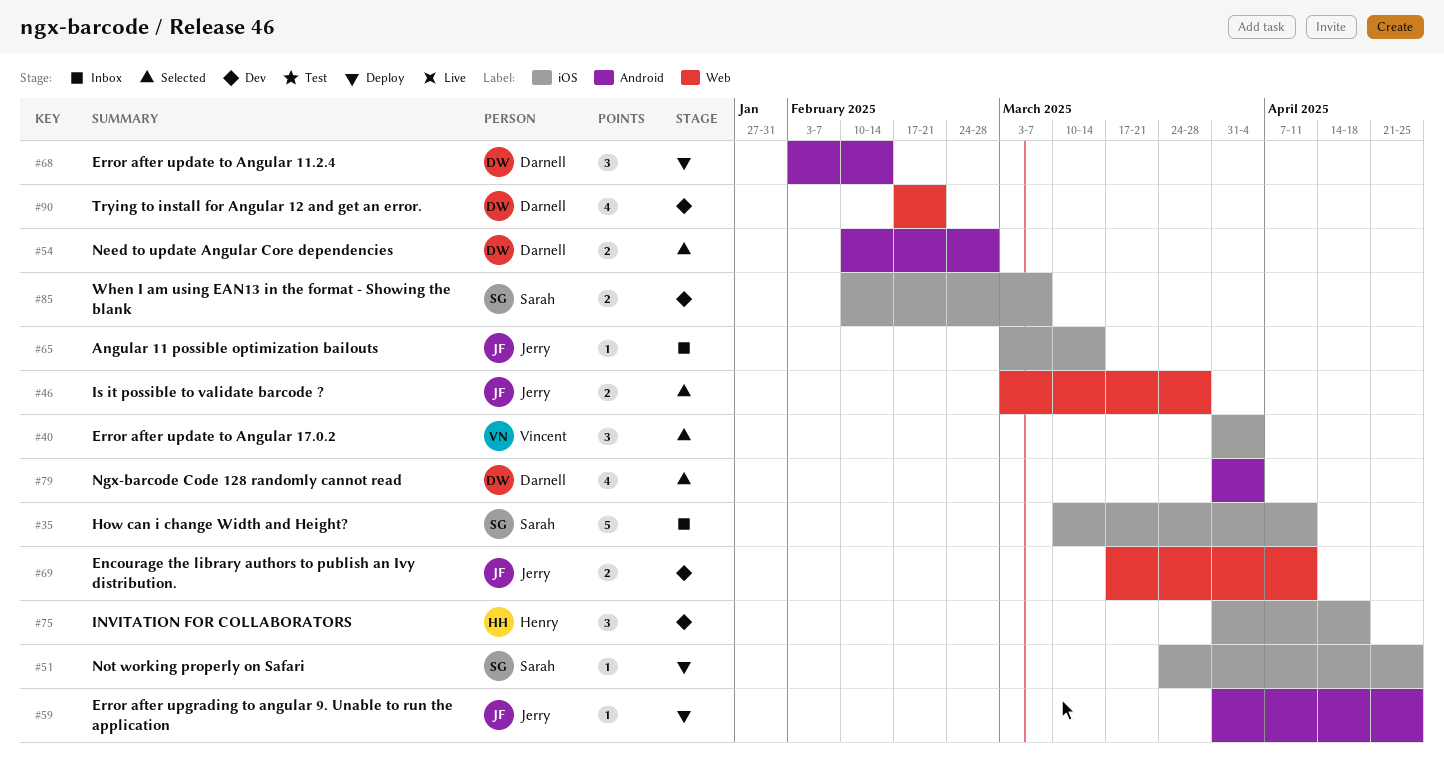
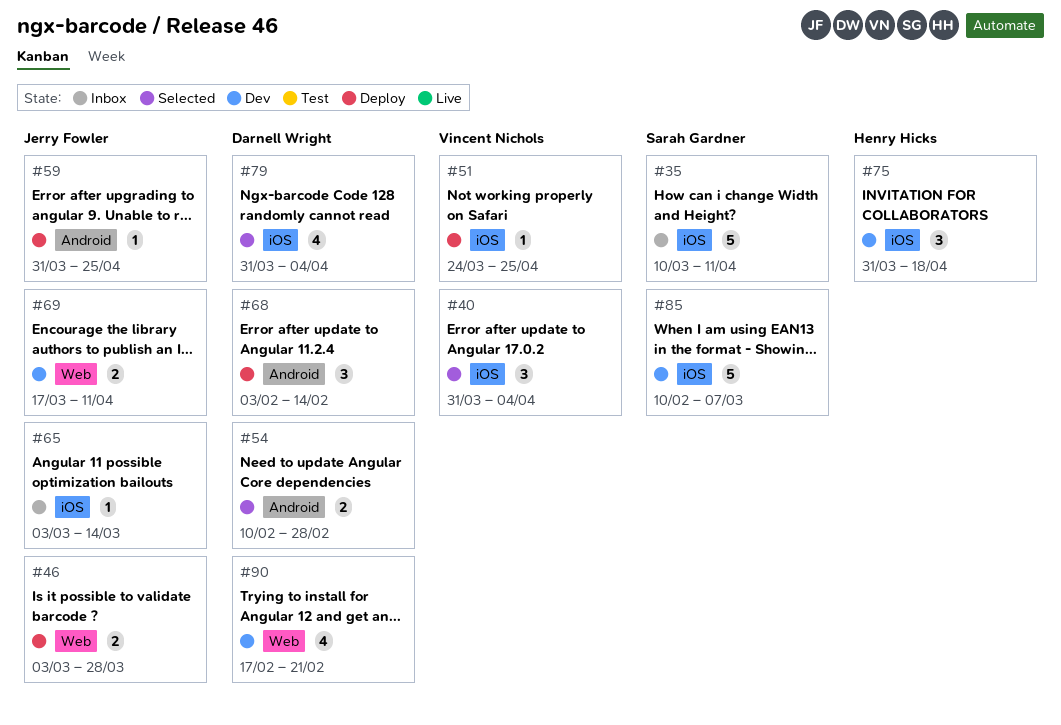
#46, status: Selected -> Deploy
#51, owner: Sarah Gardner -> Vincent Nichols
#79, label: Android -> iOS
#85, estimate: 2 -> 5

